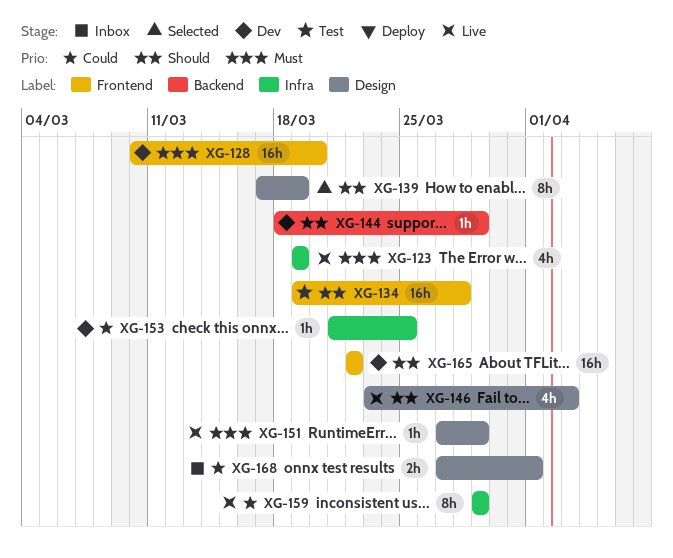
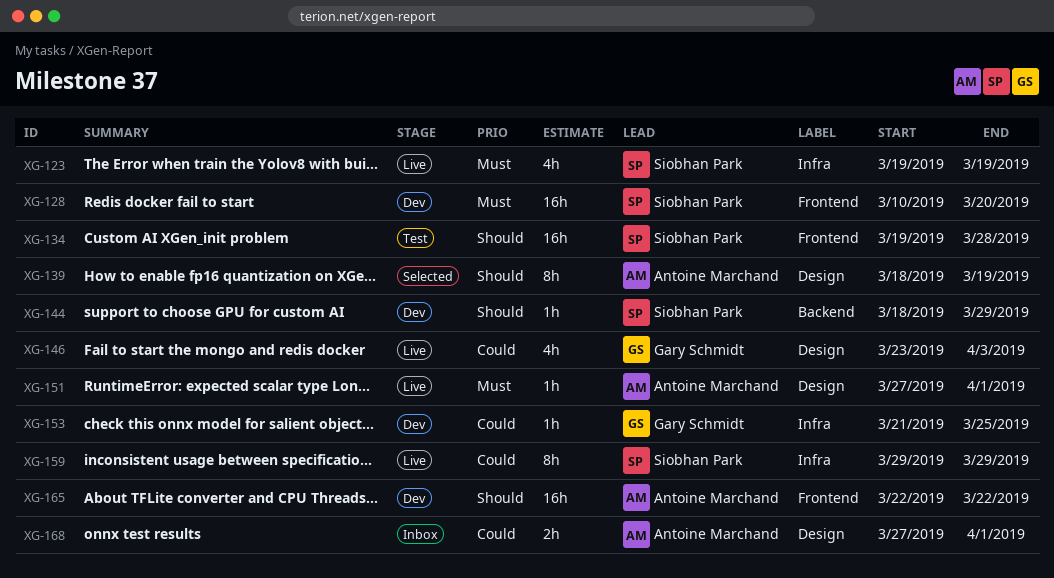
XG-139, start: Mar 17 -> Mar 18
XG-146, priority: Should -> Could
XG-151, due: Mar 29 -> Apr 1

